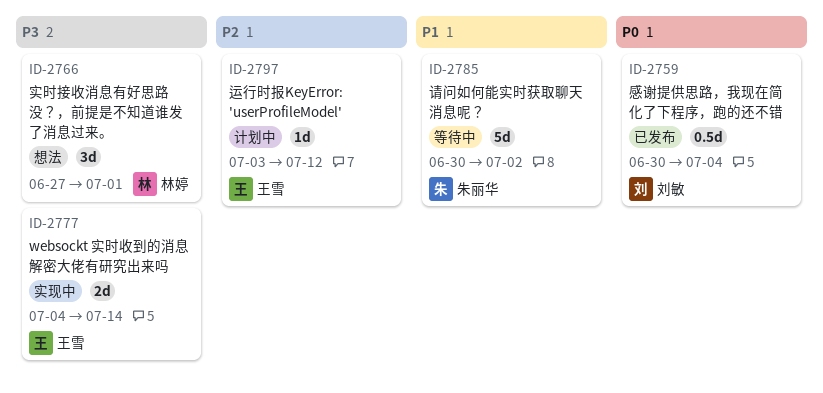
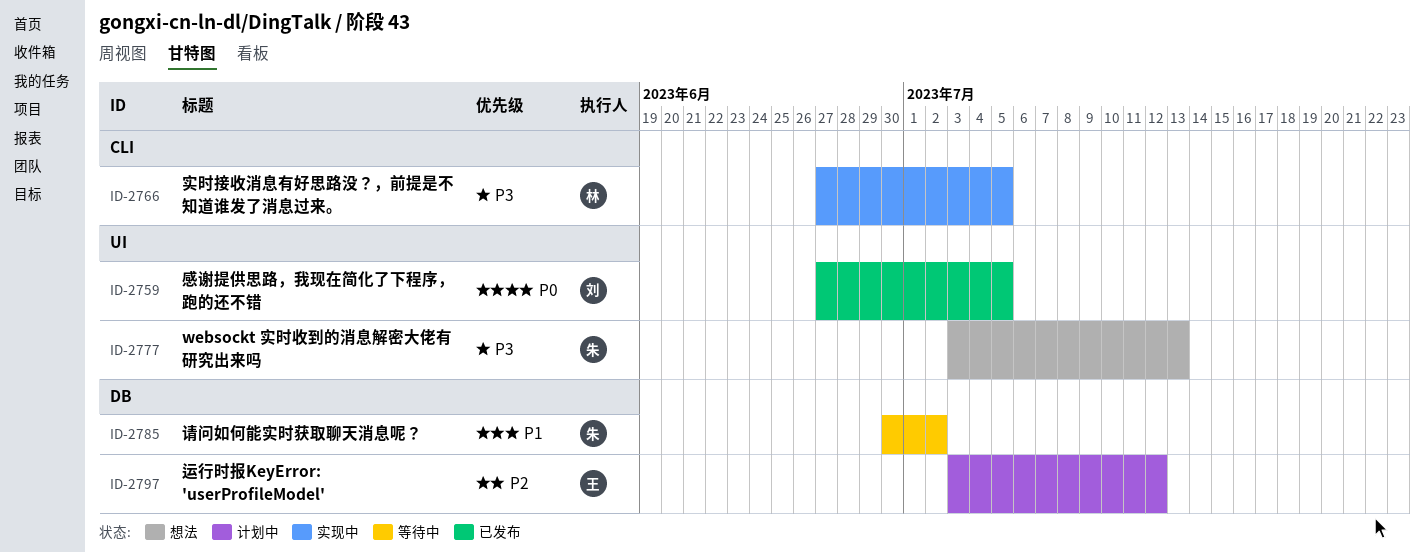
ID-2759, start: Jun 30 -> Jun 27
ID-2759, due: Jul 4 -> Jul 5
ID-2766, status: 想法 -> 实现中
ID-2766, due: Jul 1 -> Jul 5
ID-2777, status: 实现中 -> 想法
ID-2777, owner: 王雪 -> 朱丽华
ID-2777, start: Jul 4 -> Jul 3
ID-2777, due: Jul 14 -> Jul 13

